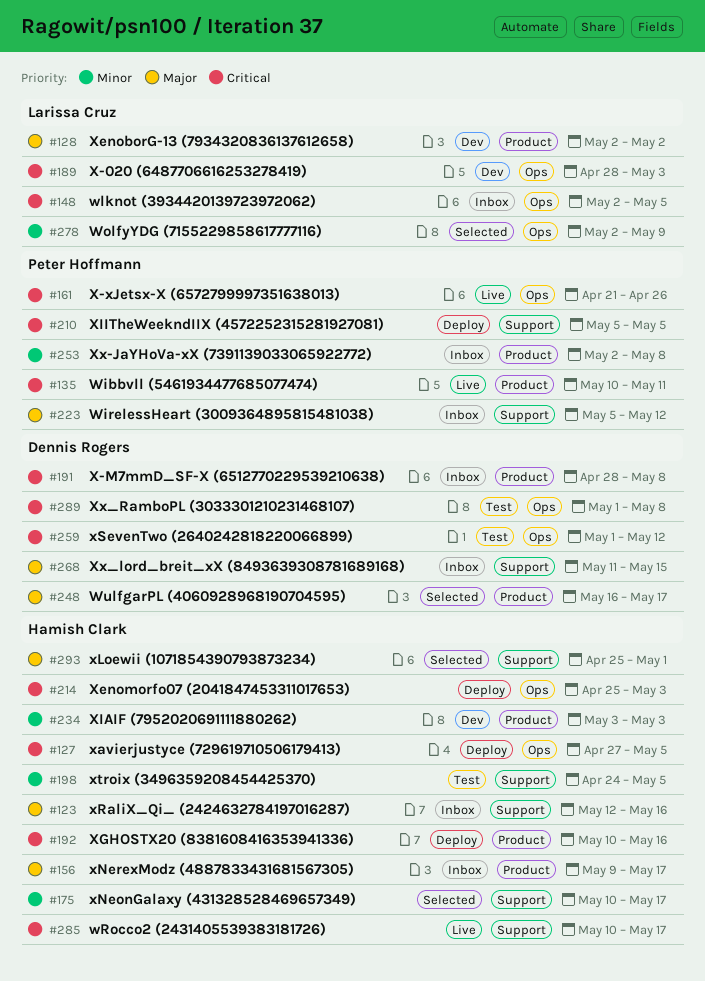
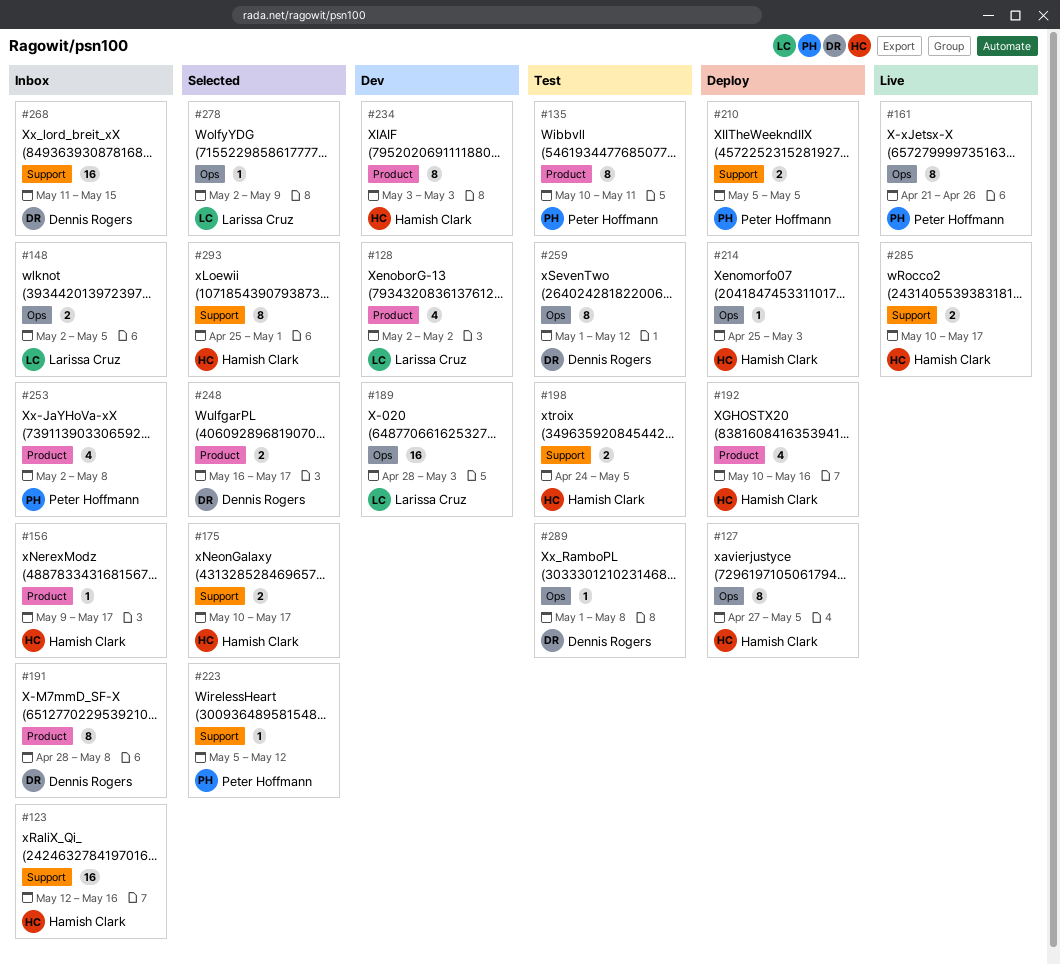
#135, status: Live -> Test
#223, status: Inbox -> Selected

